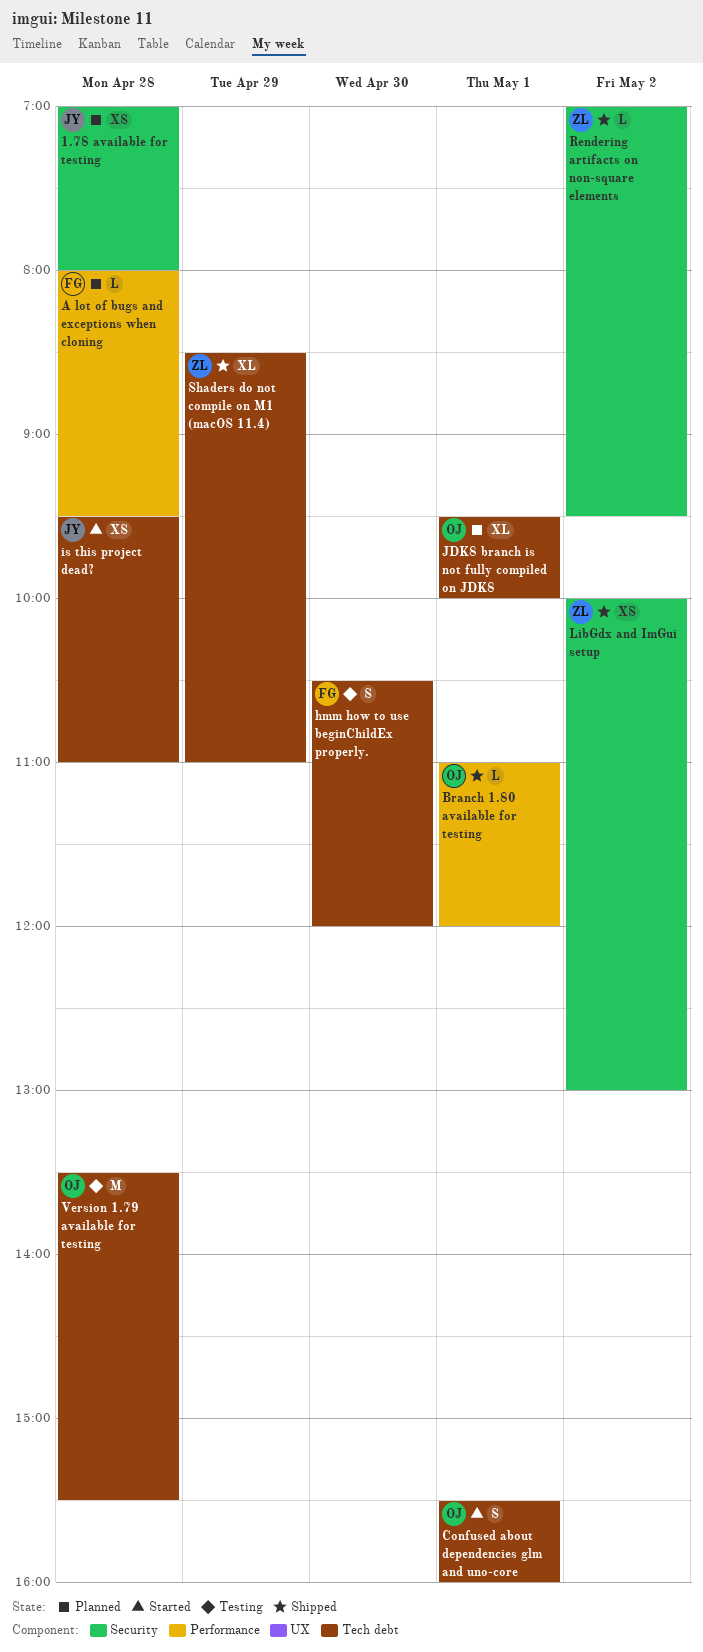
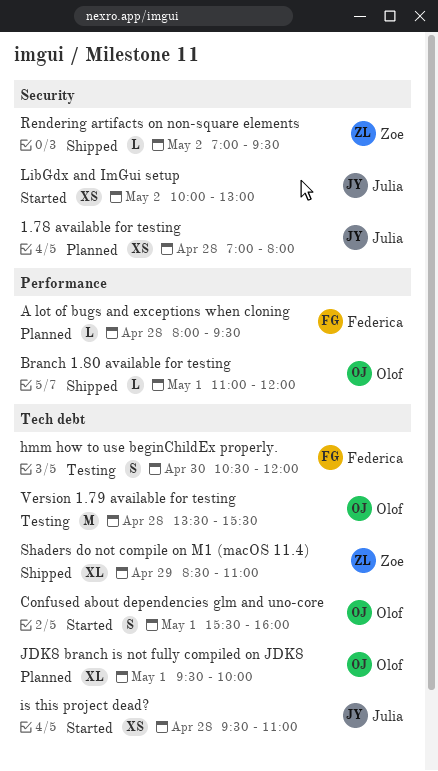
LibGdx and ImGui setup, status: Shipped -> Started
LibGdx and ImGui setup, owner: Zoe -> Julia

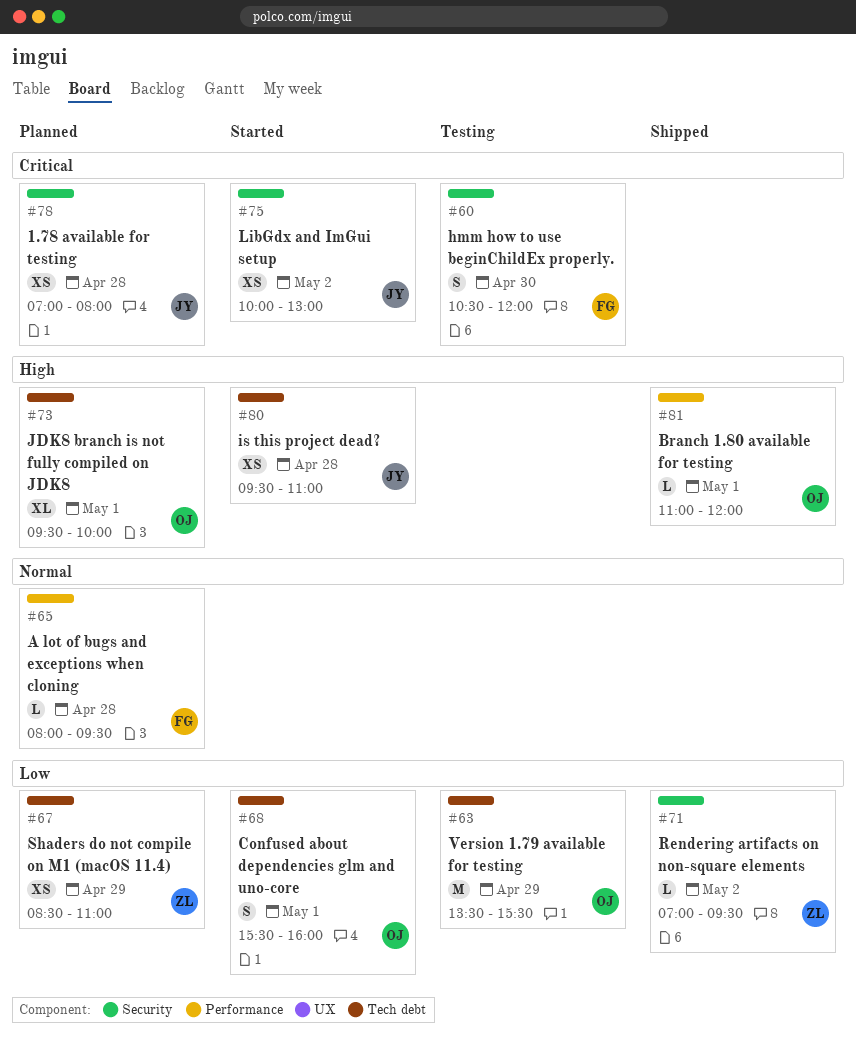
hmm how to use beginChildEx properly., label: Tech debt -> Security
Shaders do not compile on M1 (macOS 11.4), status: Shipped -> Planned
Shaders do not compile on M1 (macOS 11.4), estimate: XL -> XS
Version 1.79 available for testing, day: Apr 28 -> Apr 29

